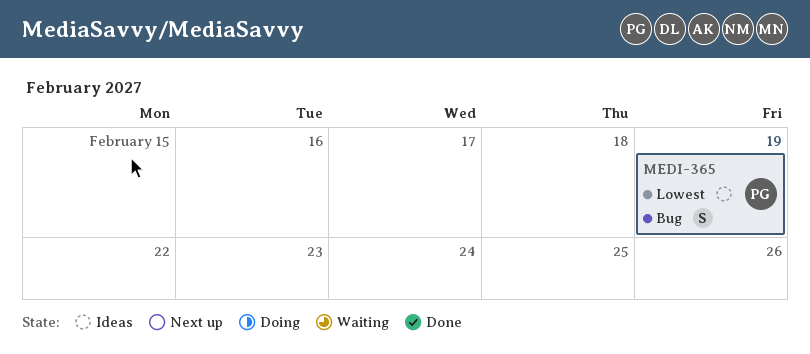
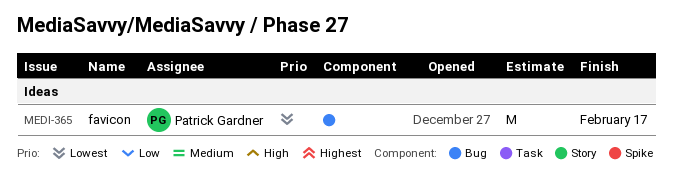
MEDI-365, estimate: S -> M
MEDI-365, due: Feb 19 -> Feb 17

